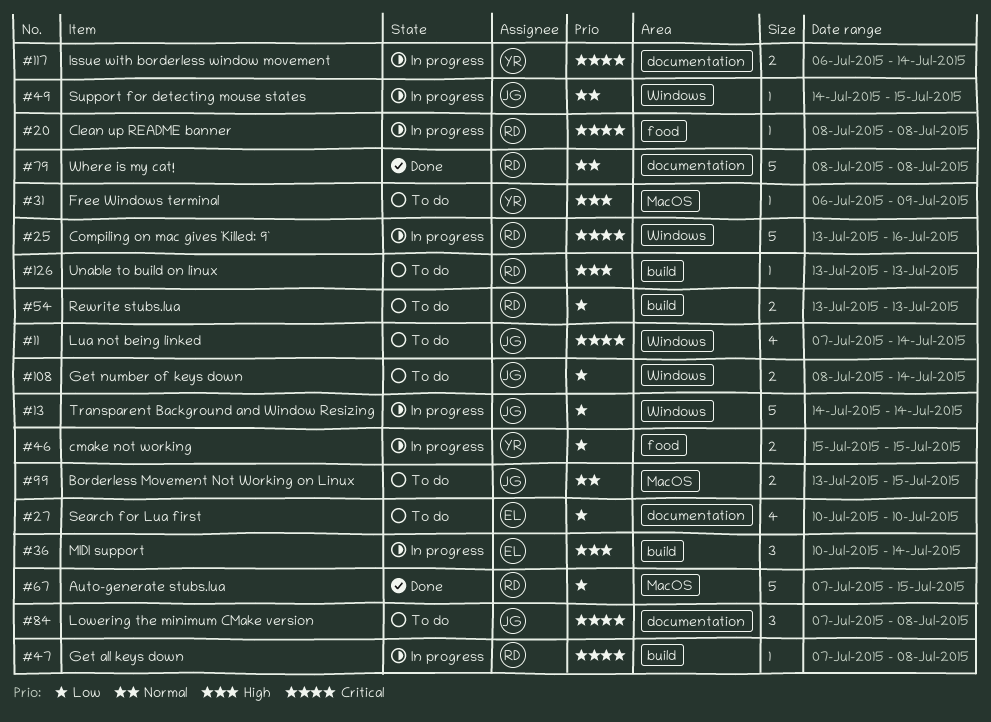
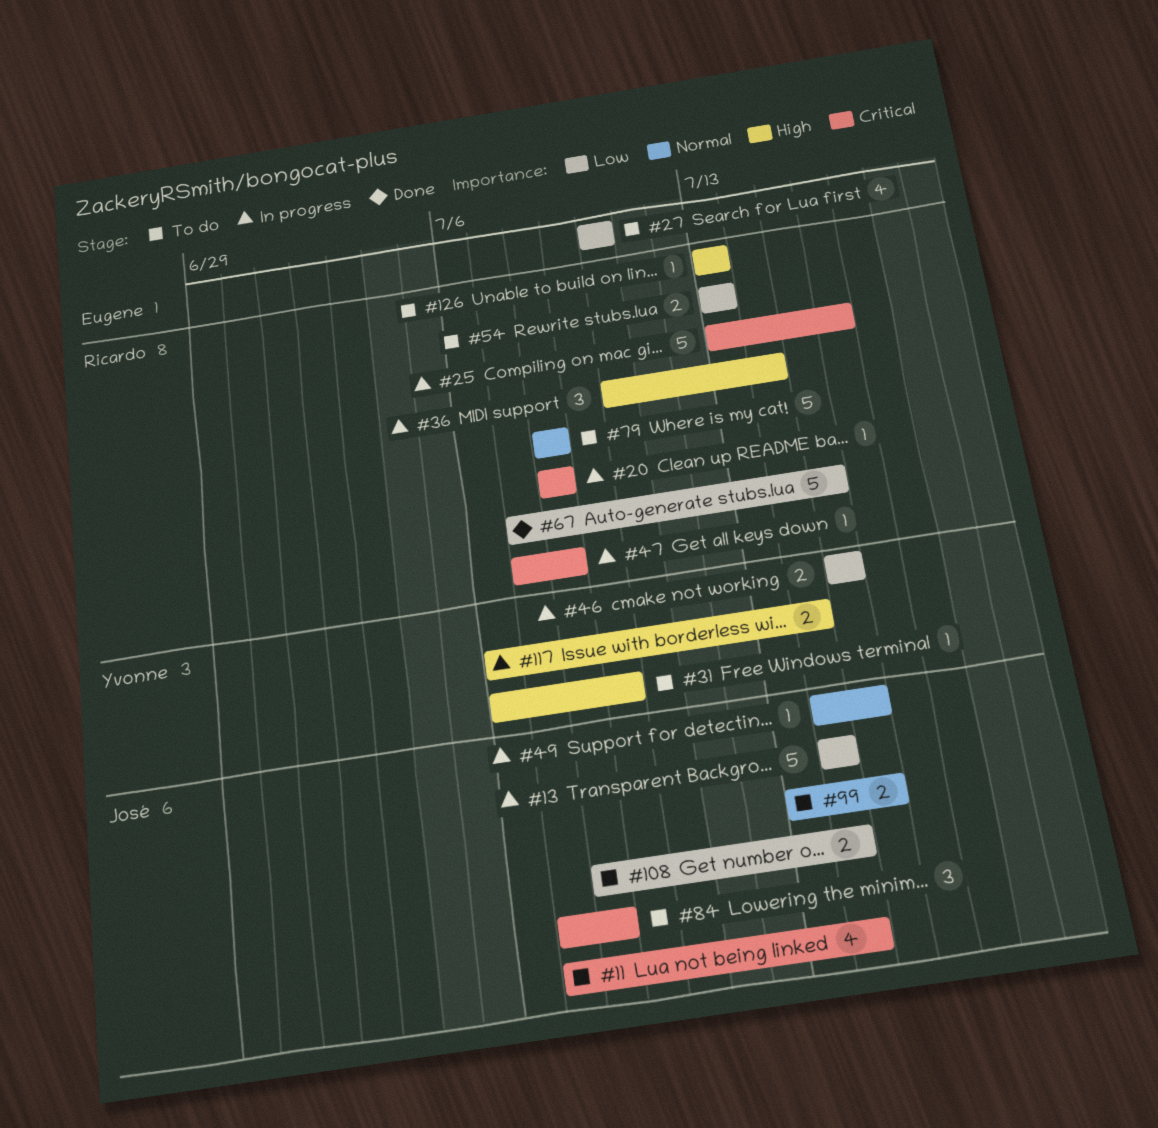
#36, owner: Eugene -> Ricardo
#79, status: Done -> To do
#117, priority: Critical -> High

